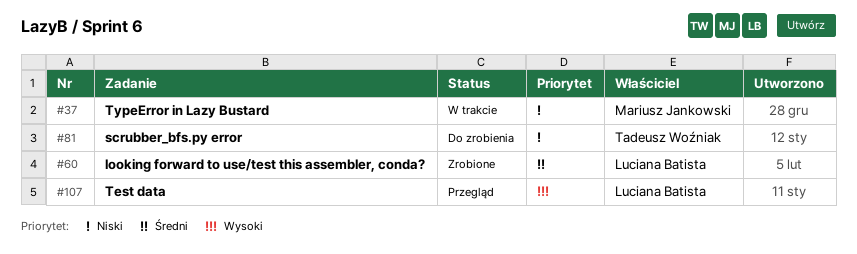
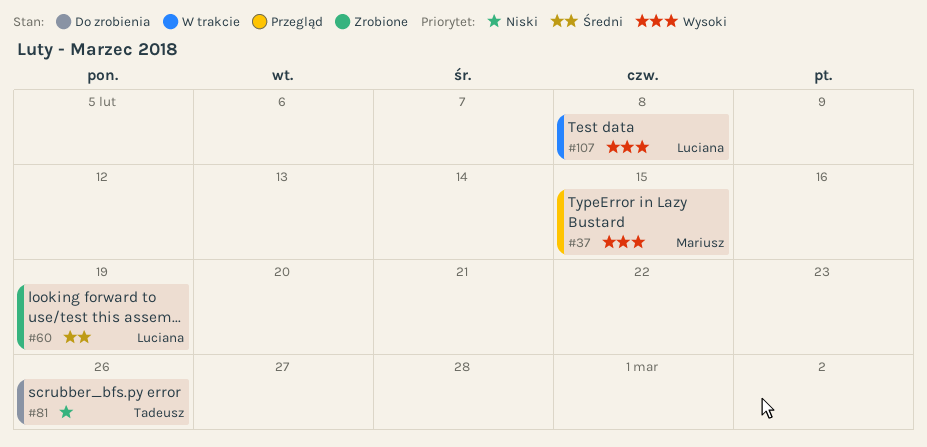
#37, status: W trakcie -> Przegląd
#37, priority: Niski -> Wysoki
#107, status: Przegląd -> W trakcie

